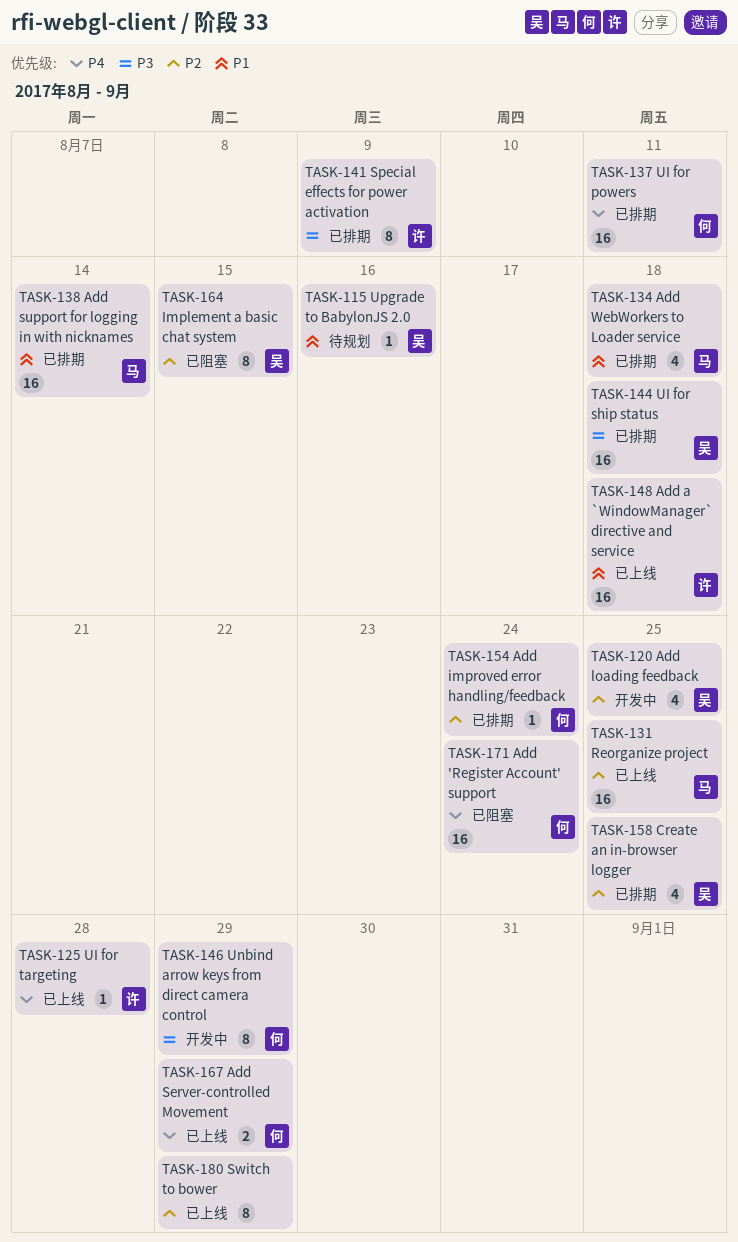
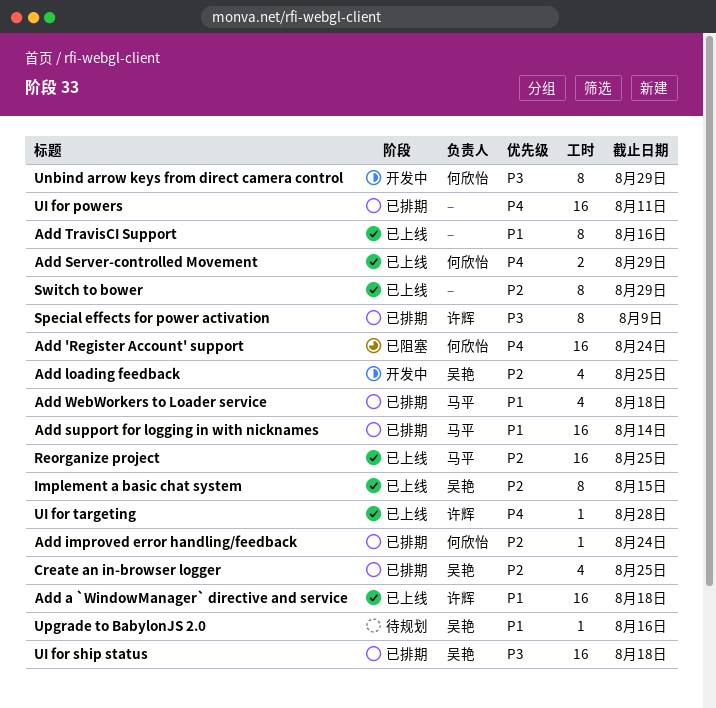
Add TravisCI Support: none -> present
Implement a basic chat system, status: 已阻塞 -> 已上线
UI for powers, owner: 何欣怡 -> none

